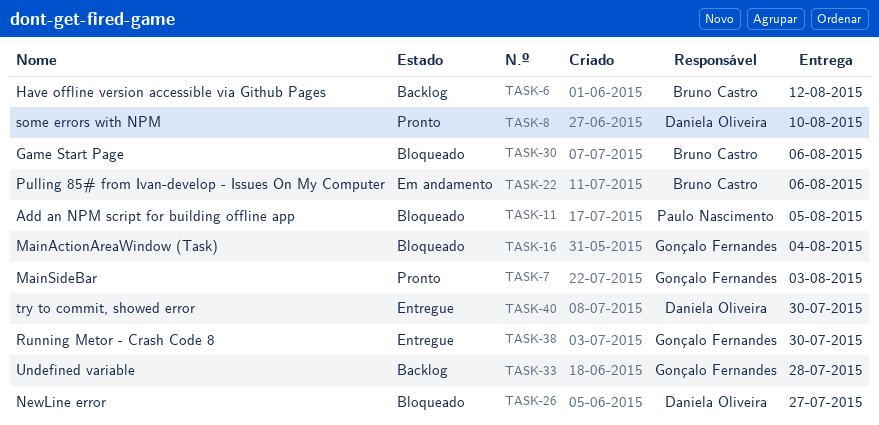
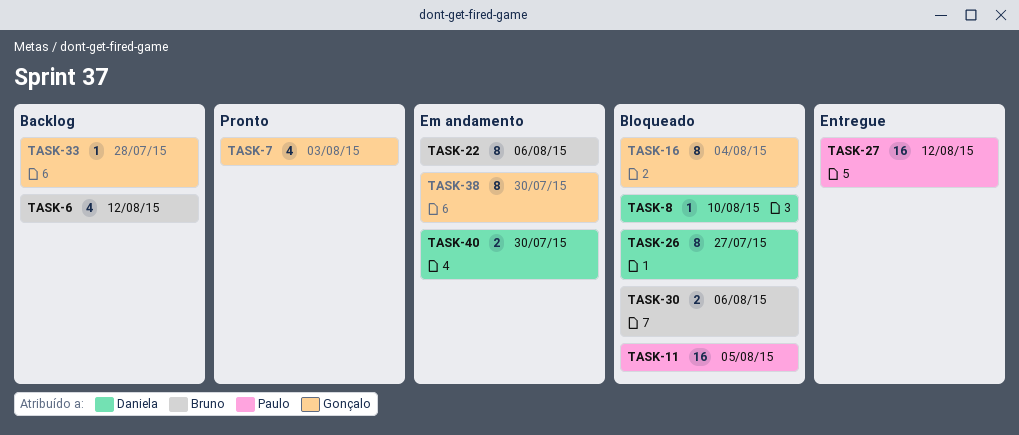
TASK-8, status: Pronto -> Bloqueado
TASK-27: none -> present
TASK-38, status: Entregue -> Em andamento
TASK-40, status: Entregue -> Em andamento

